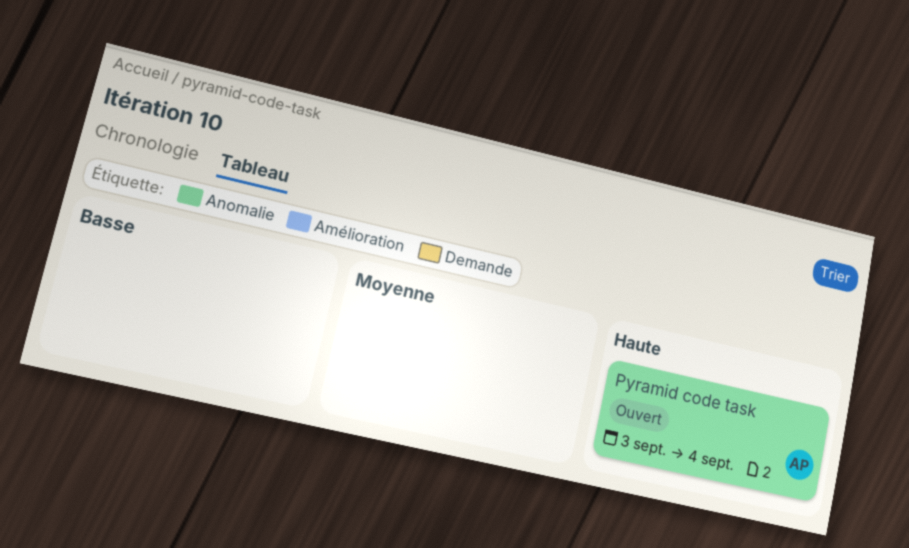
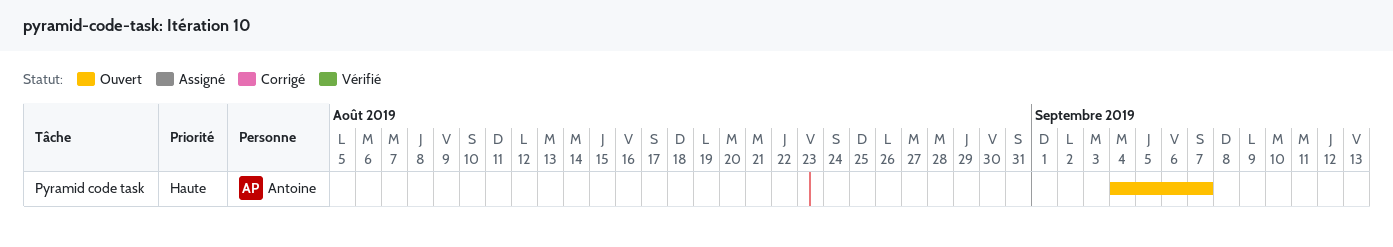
Pyramid code task, start: Sep 3 -> Sep 4
Pyramid code task, due: Sep 4 -> Sep 7

